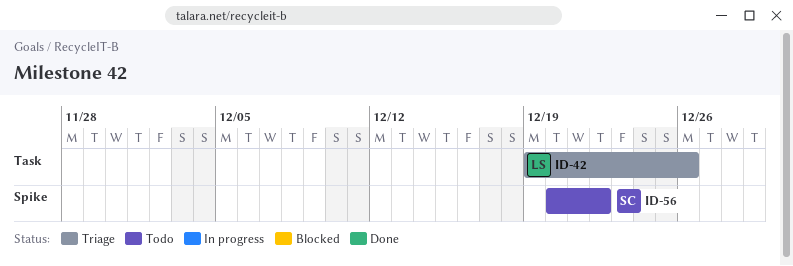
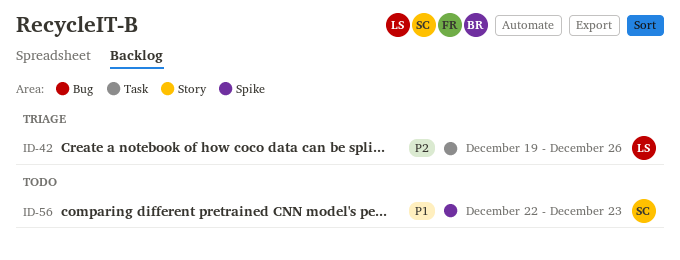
ID-56, start: Dec 20 -> Dec 22
ID-56, due: Dec 22 -> Dec 23

